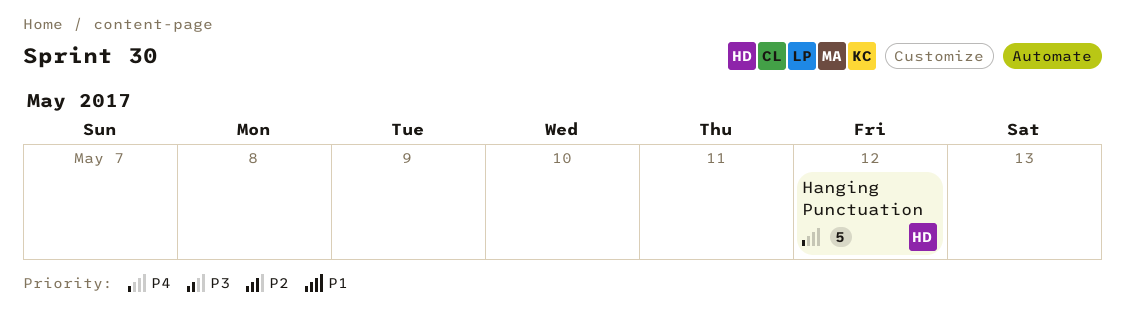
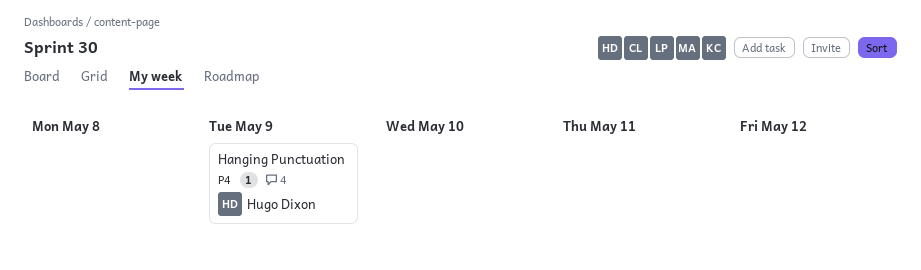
Hanging Punctuation, estimate: 5 -> 1
Hanging Punctuation, due: May 12 -> May 9

